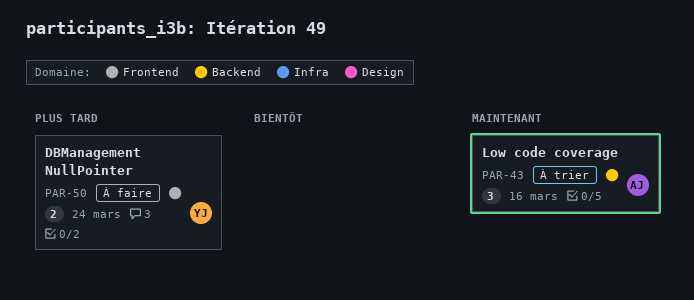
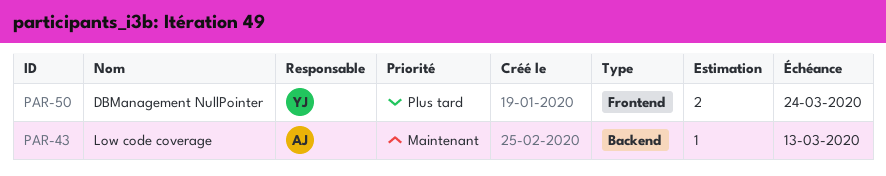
PAR-43, estimate: 3 -> 1
PAR-43, due: Mar 16 -> Mar 13

